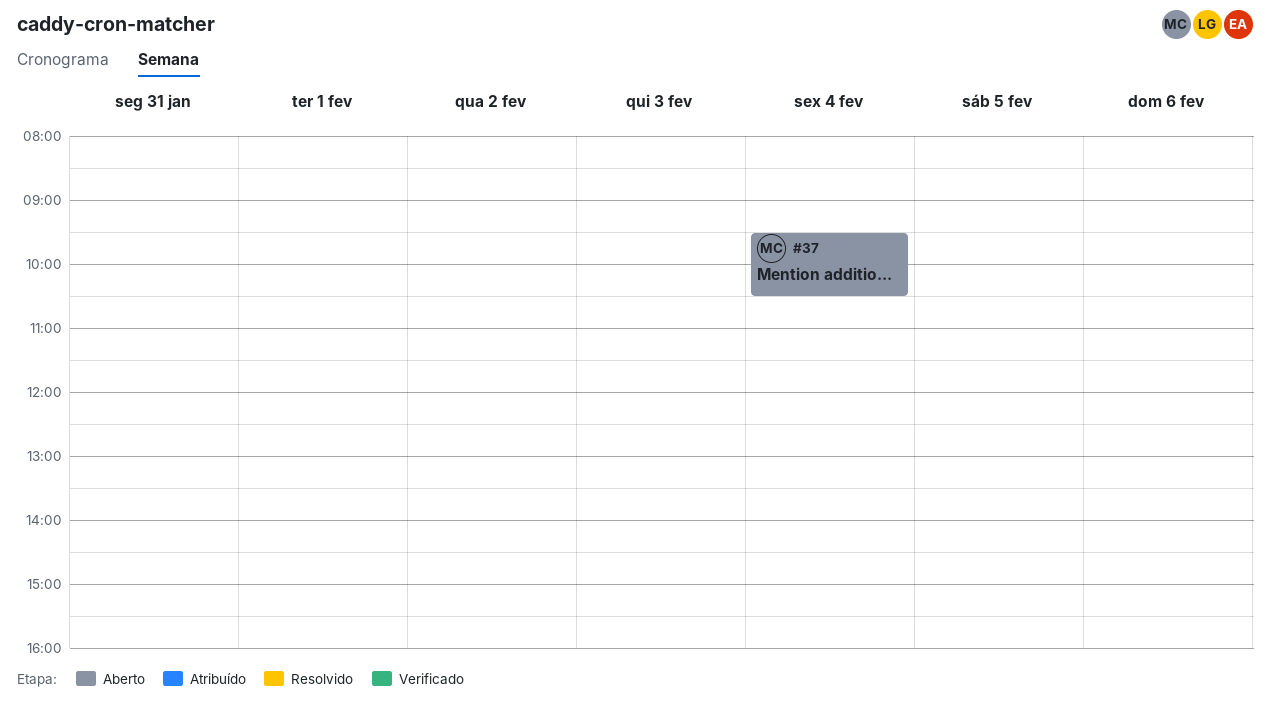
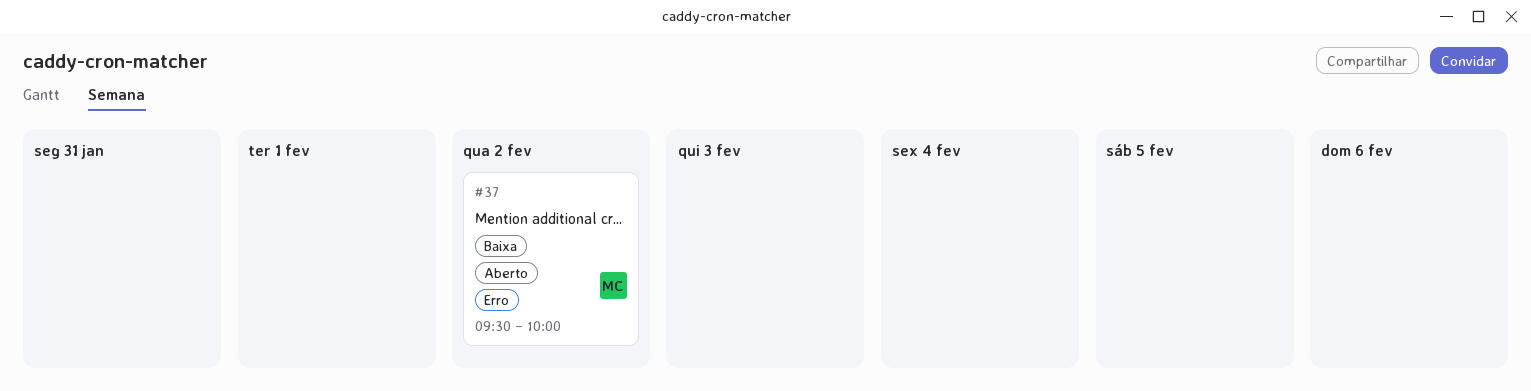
#37, day: Feb 4 -> Feb 2
#37, ends: 10:30 -> 10:00

